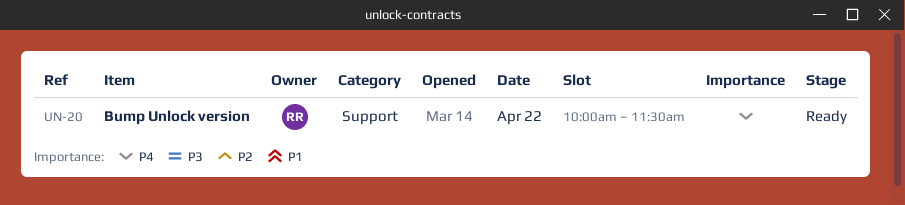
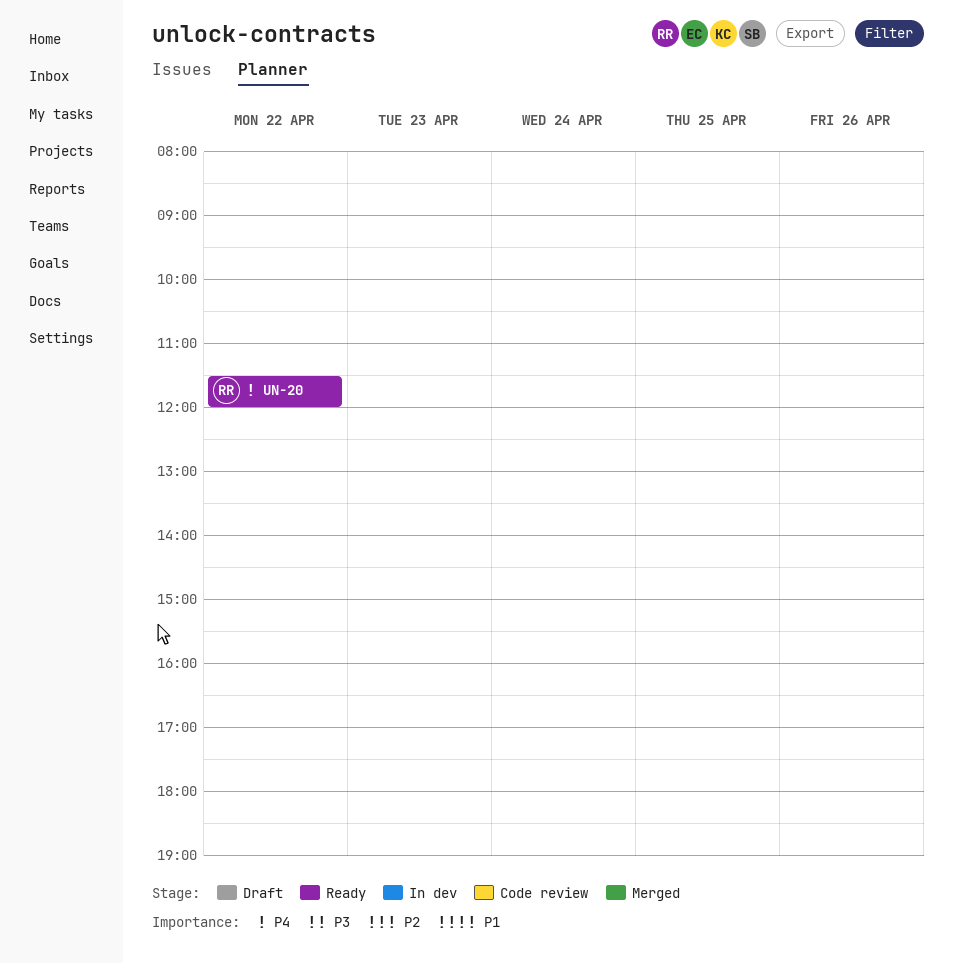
UN-20, begins: 10:00 -> 11:30
UN-20, ends: 11:30 -> 12:00

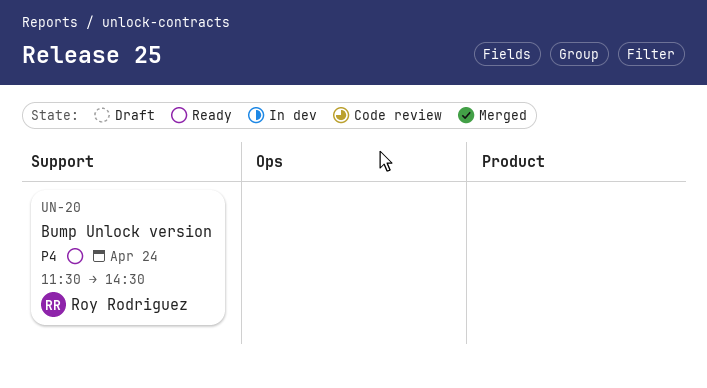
UN-20, day: Apr 22 -> Apr 24
UN-20, ends: 12:00 -> 14:30

